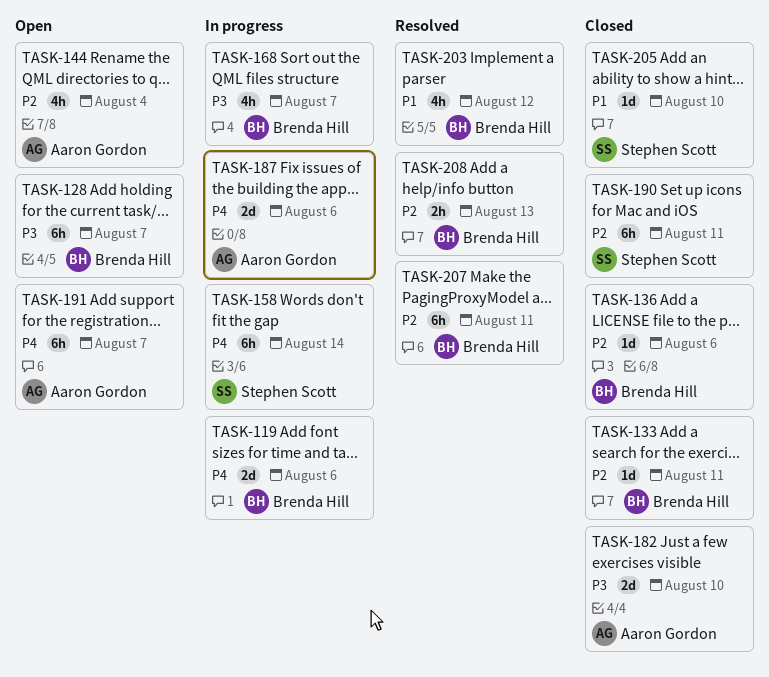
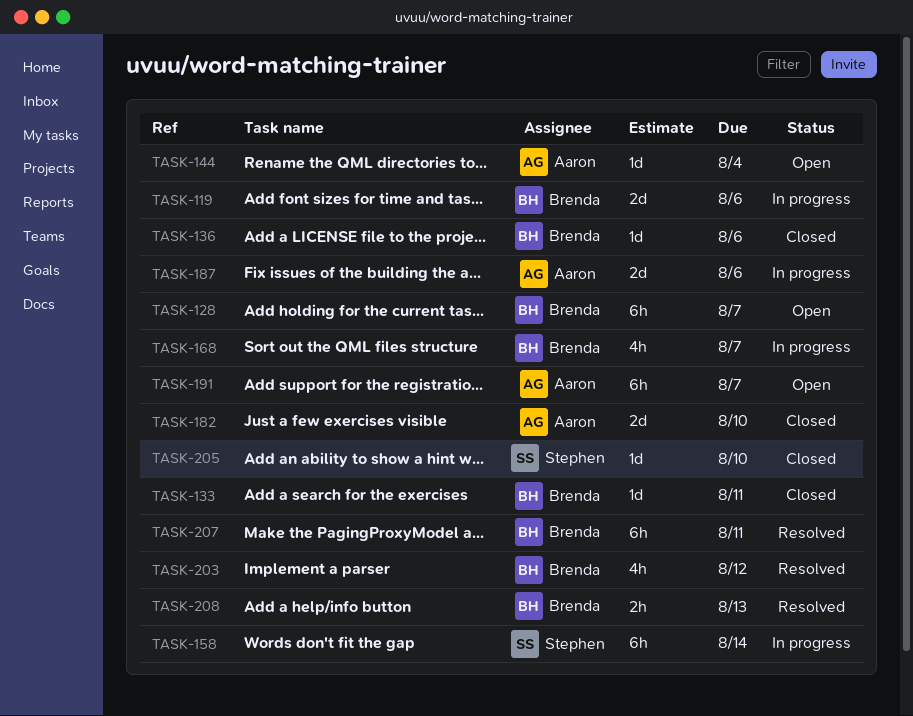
TASK-144, estimate: 4h -> 1d
TASK-190: present -> none

